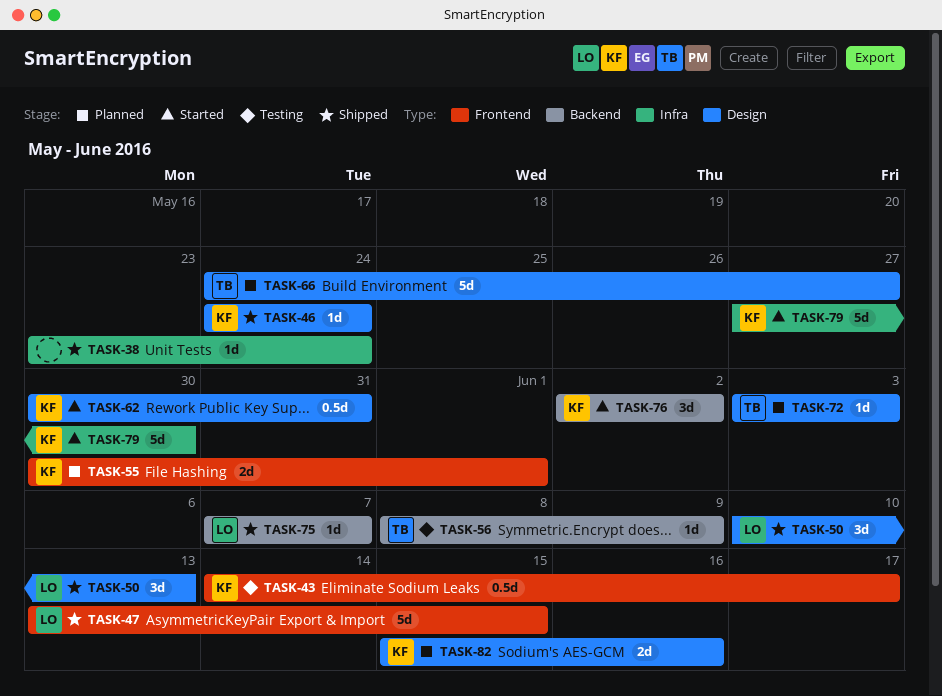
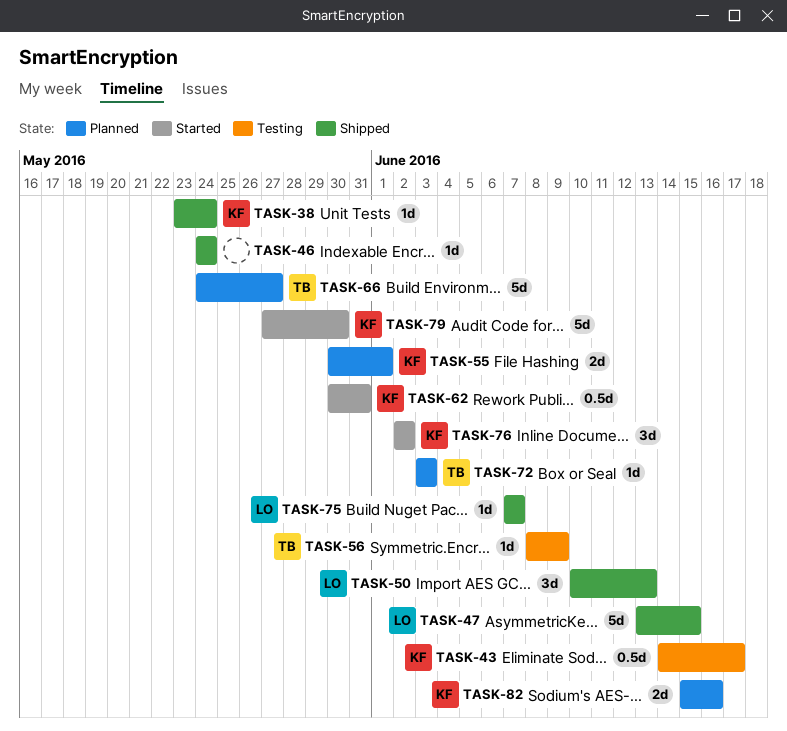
TASK-38, owner: none -> KF
TASK-46, owner: KF -> none

